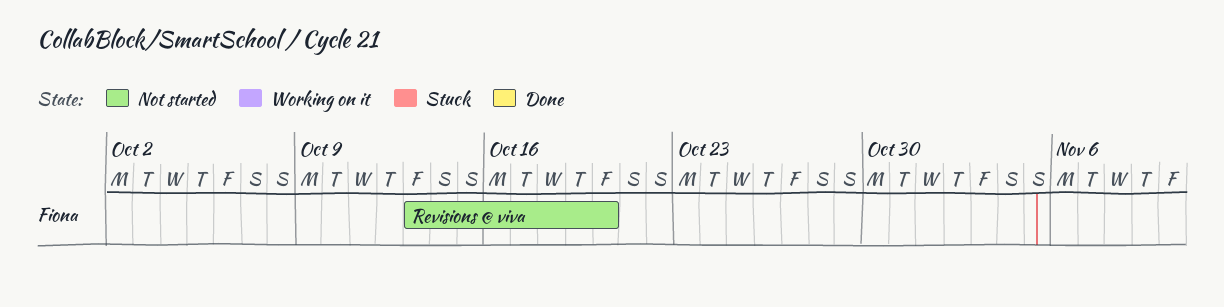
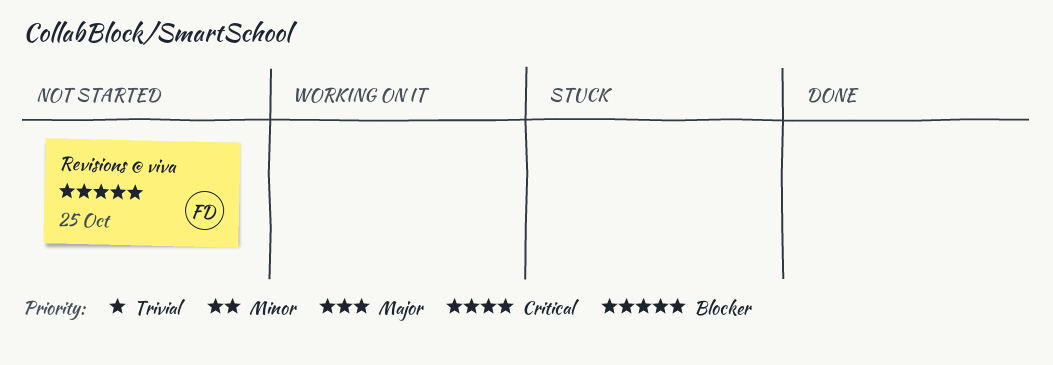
Revisions @ viva, due: Oct 20 -> Oct 25

